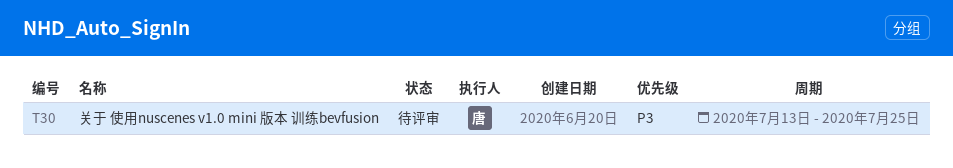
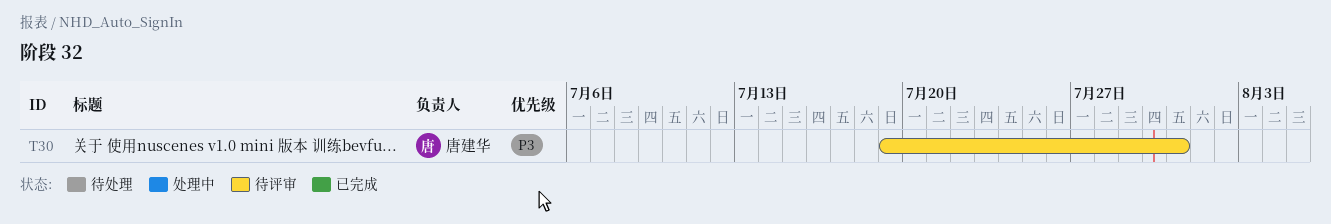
T30, start: Jul 13 -> Jul 19
T30, due: Jul 25 -> Jul 31

